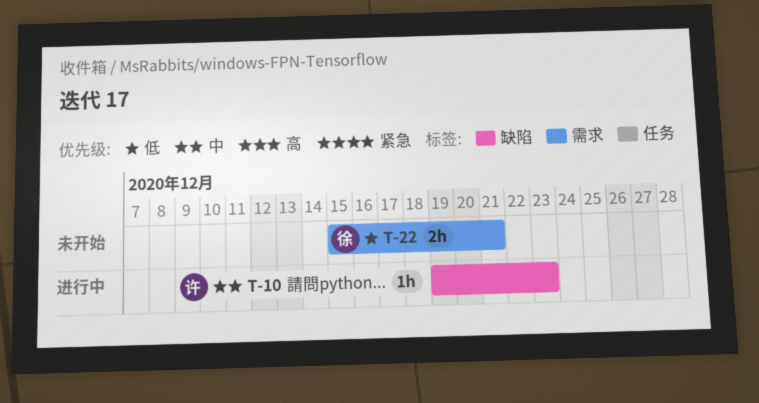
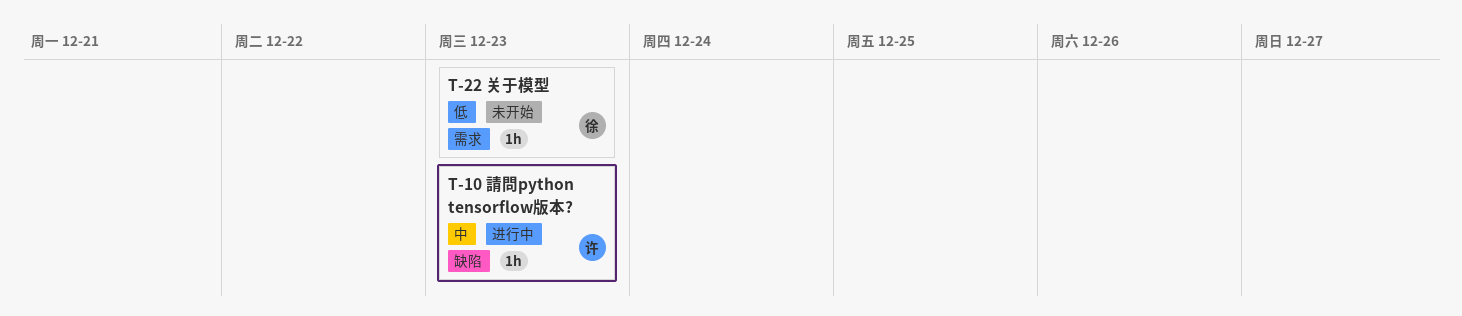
T-22, estimate: 2h -> 1h
T-22, due: Dec 21 -> Dec 23

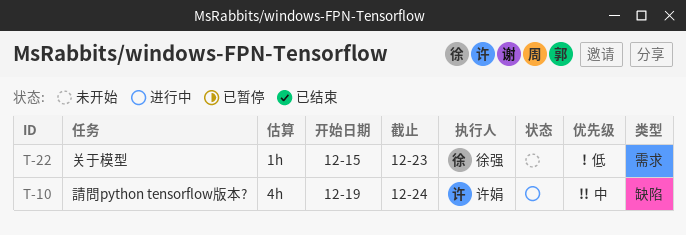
T-10, estimate: 1h -> 4h
T-10, due: Dec 23 -> Dec 24

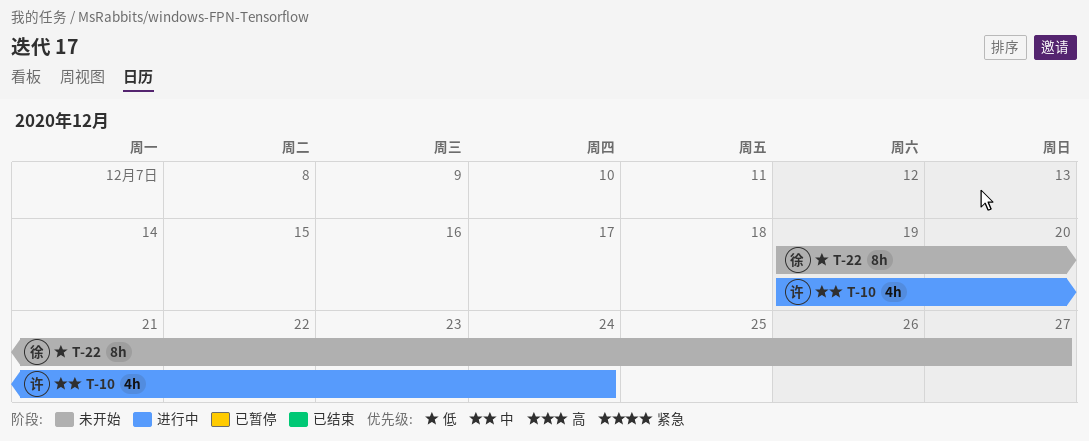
T-22, estimate: 1h -> 8h
T-22, start: Dec 15 -> Dec 19
T-22, due: Dec 23 -> Dec 27

